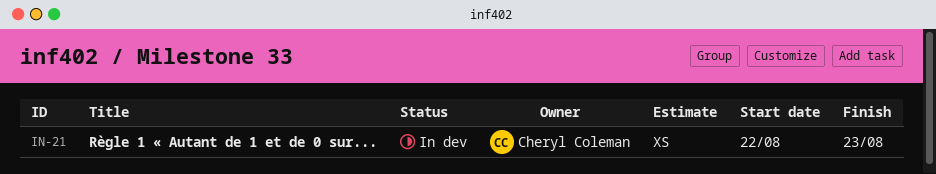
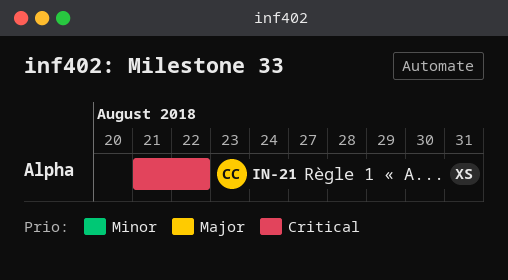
IN-21, start: Aug 22 -> Aug 21
IN-21, due: Aug 23 -> Aug 22

